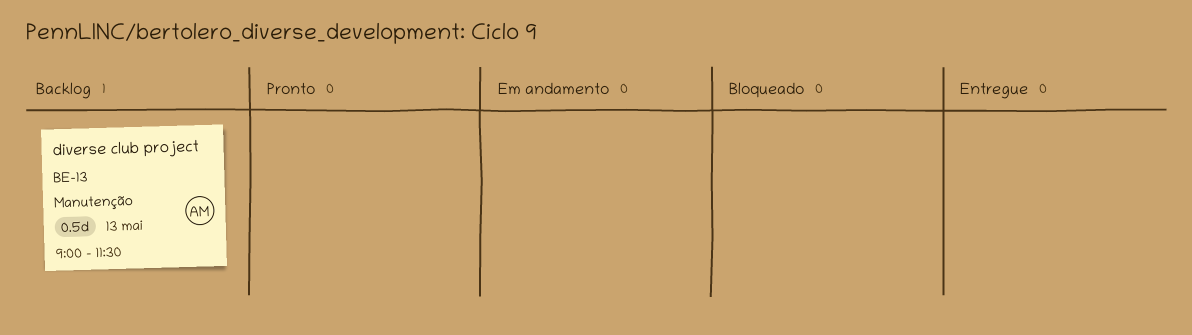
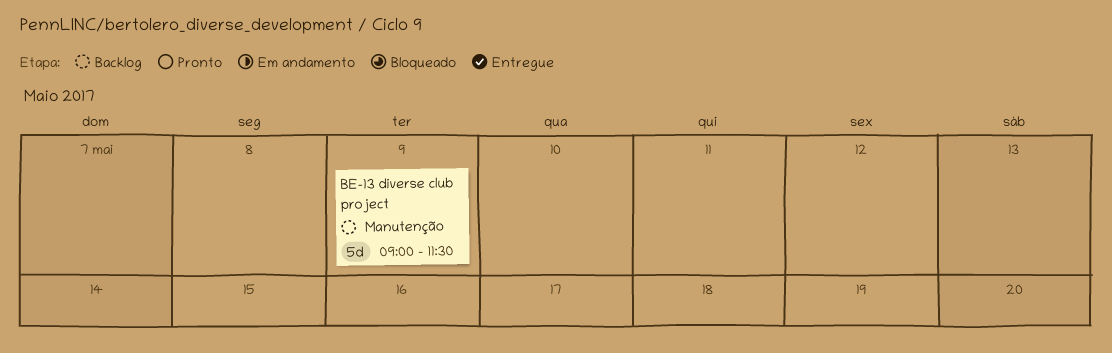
BE-13, estimate: 0.5d -> 5d
BE-13, day: May 13 -> May 9

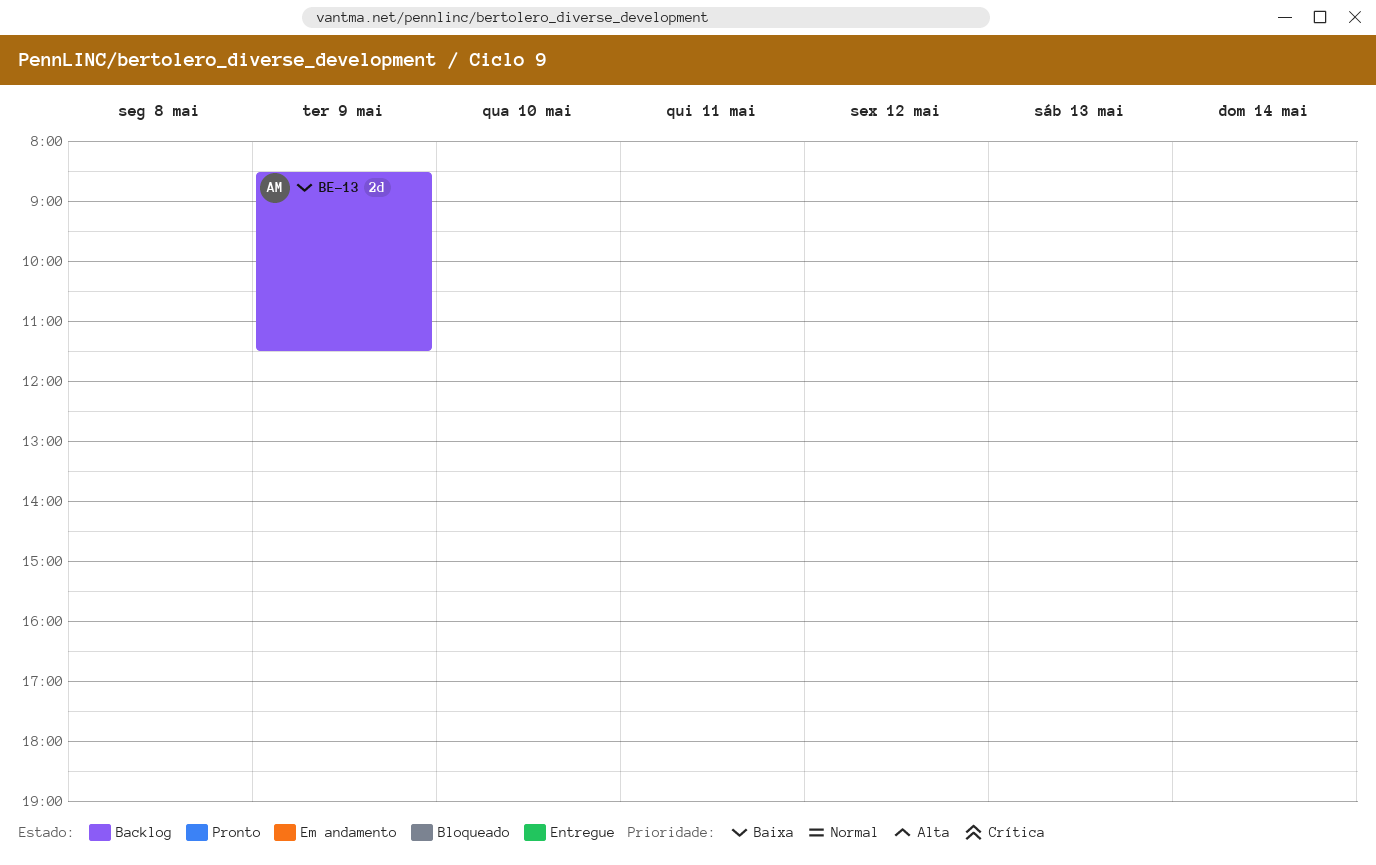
BE-13, estimate: 5d -> 2d
BE-13, begins: 09:00 -> 08:30

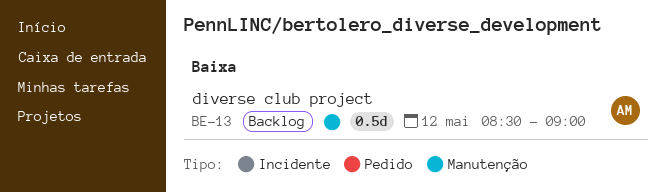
BE-13, estimate: 2d -> 0.5d
BE-13, day: May 9 -> May 12
BE-13, ends: 11:30 -> 09:00

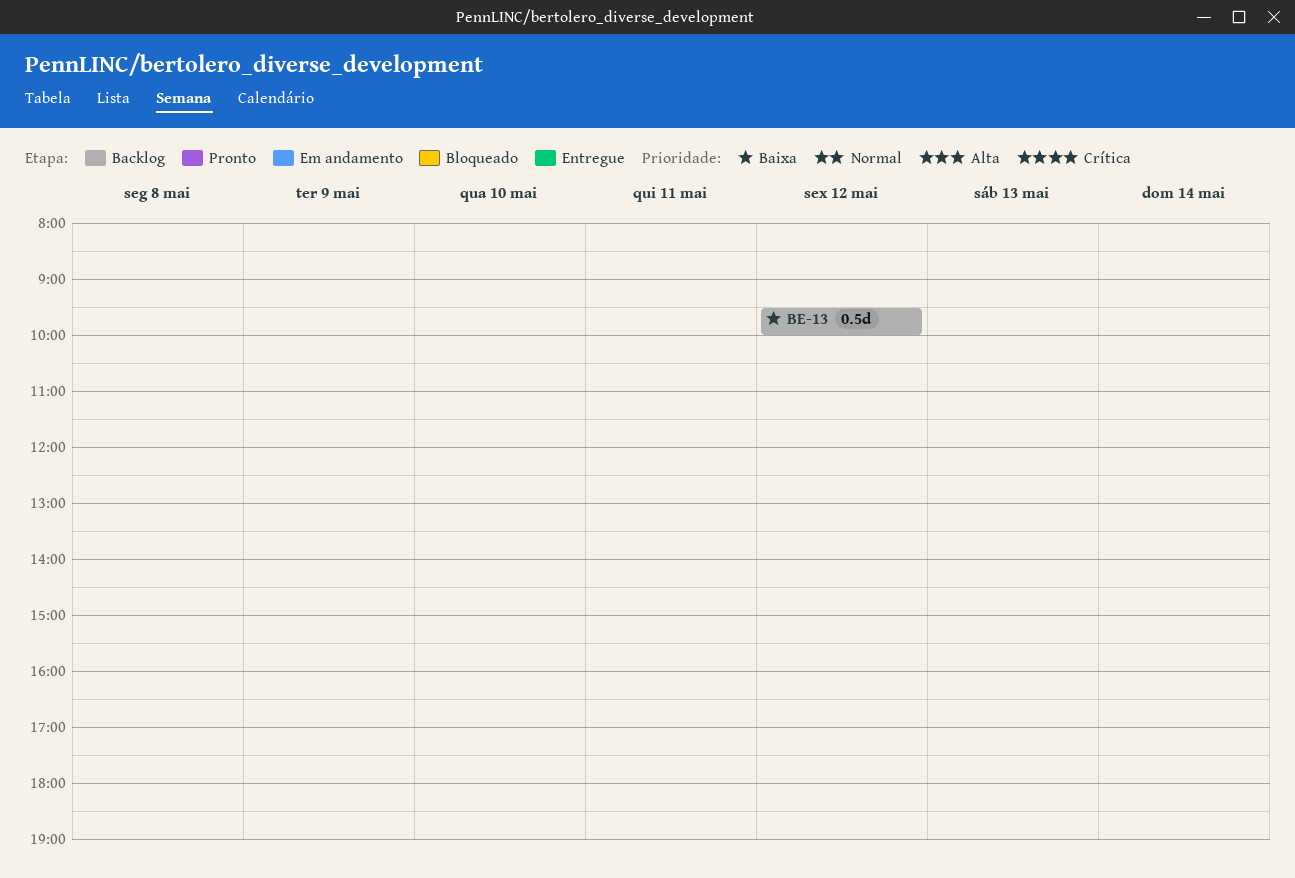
BE-13, begins: 08:30 -> 09:30
BE-13, ends: 09:00 -> 10:00

